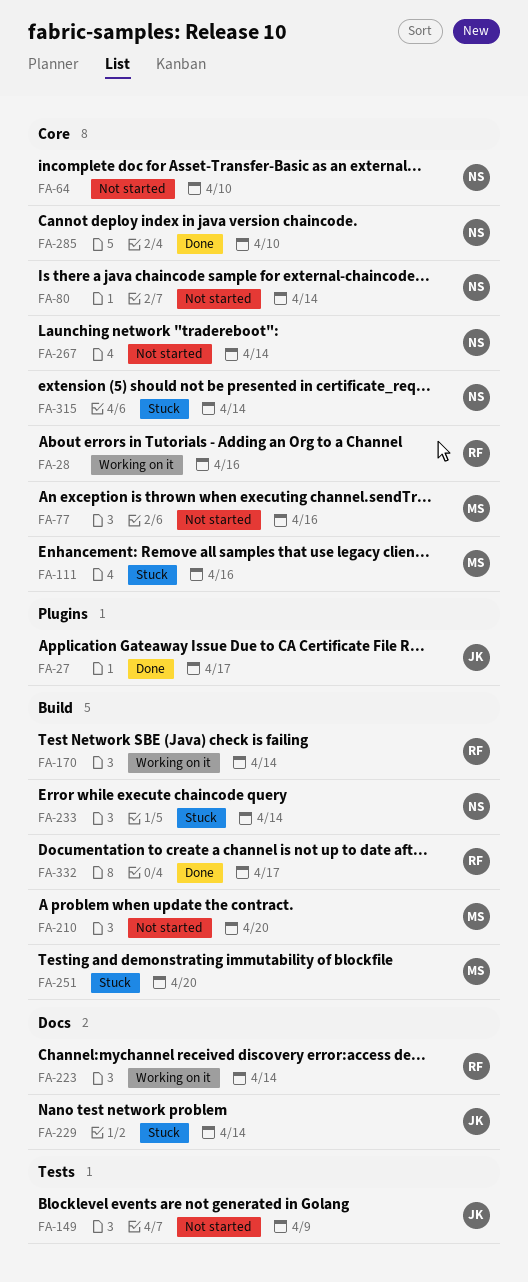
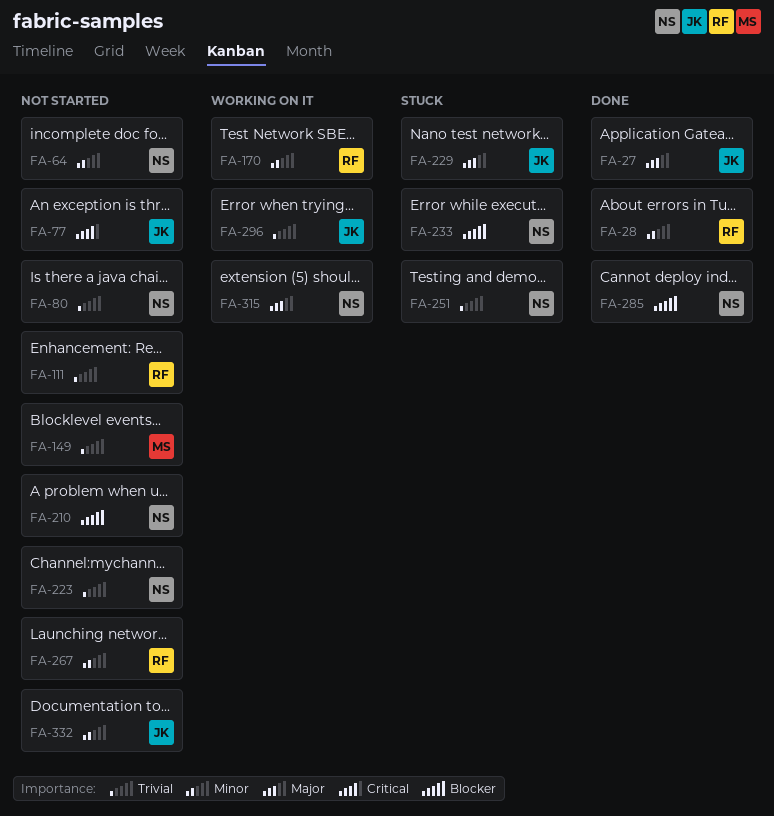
FA-28, status: Working on it -> Done
FA-77, owner: MS -> JK
FA-111, status: Stuck -> Not started
FA-111, owner: MS -> RF
FA-149, owner: JK -> MS
FA-210, owner: MS -> NS
FA-223, status: Working on it -> Not started
FA-223, owner: RF -> NS
FA-251, owner: MS -> NS
FA-267, owner: NS -> RF
FA-296: none -> present
FA-315, status: Stuck -> Working on it
FA-332, status: Done -> Not started
FA-332, owner: RF -> JK

